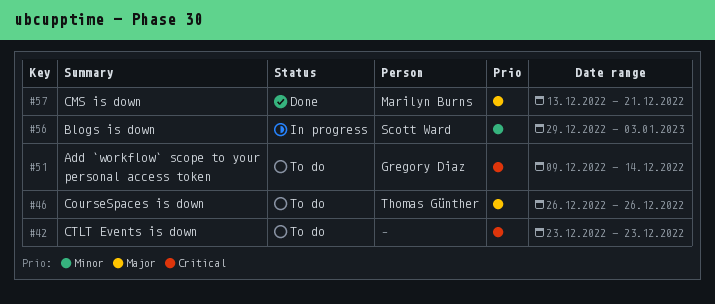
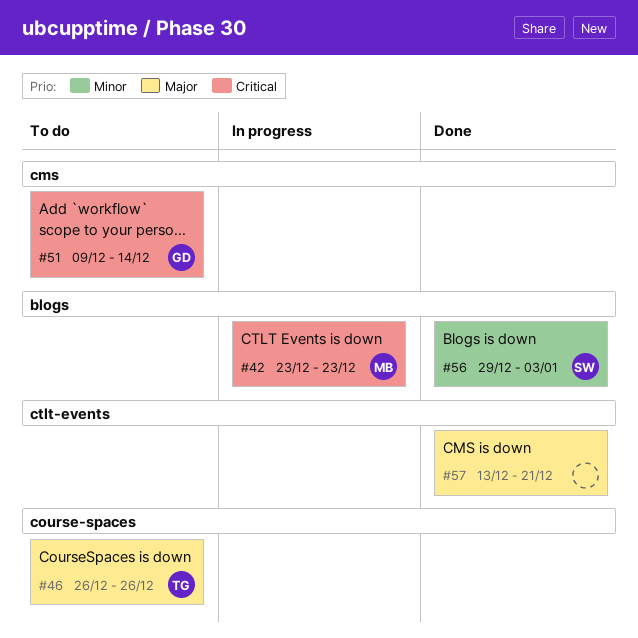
#42, status: To do -> In progress
#42, owner: none -> Marilyn Burns
#56, status: In progress -> Done
#57, owner: Marilyn Burns -> none

